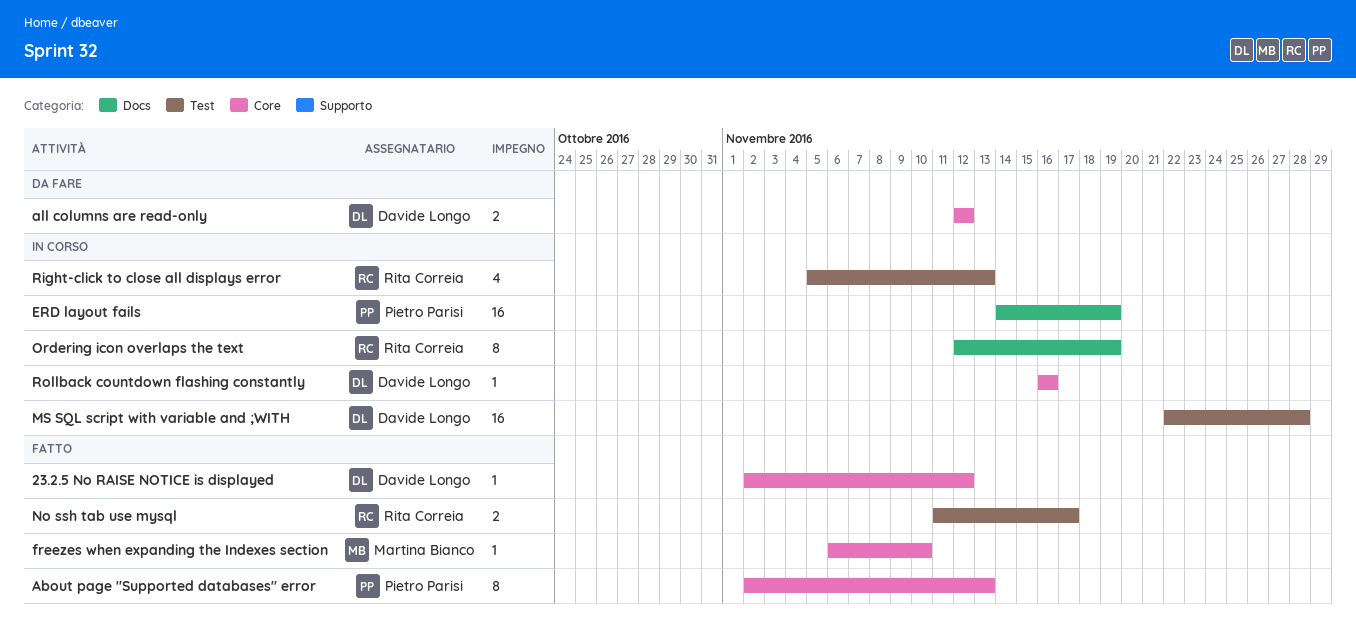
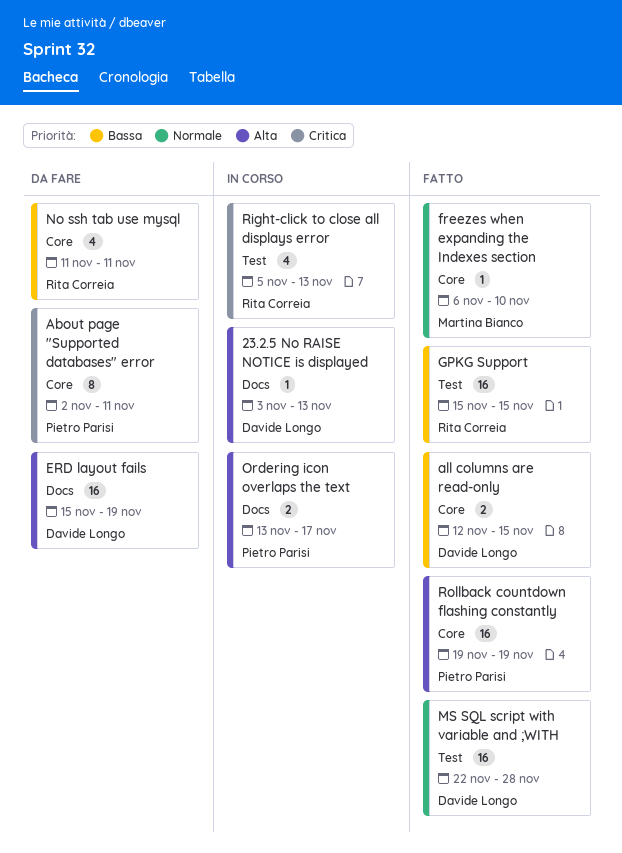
23.2.5 No RAISE NOTICE is displayed, status: Fatto -> In corso
23.2.5 No RAISE NOTICE is displayed, label: Core -> Docs
23.2.5 No RAISE NOTICE is displayed, start: Nov 2 -> Nov 3
23.2.5 No RAISE NOTICE is displayed, due: Nov 12 -> Nov 13
About page "Supported databases" error, status: Fatto -> Da fare
About page "Supported databases" error, due: Nov 13 -> Nov 11
all columns are read-only, status: Da fare -> Fatto
all columns are read-only, due: Nov 12 -> Nov 15
ERD layout fails, status: In corso -> Da fare
ERD layout fails, owner: Pietro Parisi -> Davide Longo
ERD layout fails, start: Nov 14 -> Nov 15
GPKG Support: none -> present
MS SQL script with variable and ;WITH, status: In corso -> Fatto
No ssh tab use mysql, status: Fatto -> Da fare
No ssh tab use mysql, label: Test -> Core
No ssh tab use mysql, estimate: 2 -> 4
No ssh tab use mysql, due: Nov 17 -> Nov 11
Ordering icon overlaps the text, owner: Rita Correia -> Pietro Parisi
Ordering icon overlaps the text, estimate: 8 -> 2
Ordering icon overlaps the text, start: Nov 12 -> Nov 13
Ordering icon overlaps the text, due: Nov 19 -> Nov 17
Rollback countdown flashing constantly, status: In corso -> Fatto
Rollback countdown flashing constantly, owner: Davide Longo -> Pietro Parisi
Rollback countdown flashing constantly, estimate: 1 -> 16
Rollback countdown flashing constantly, start: Nov 16 -> Nov 19
Rollback countdown flashing constantly, due: Nov 16 -> Nov 19

